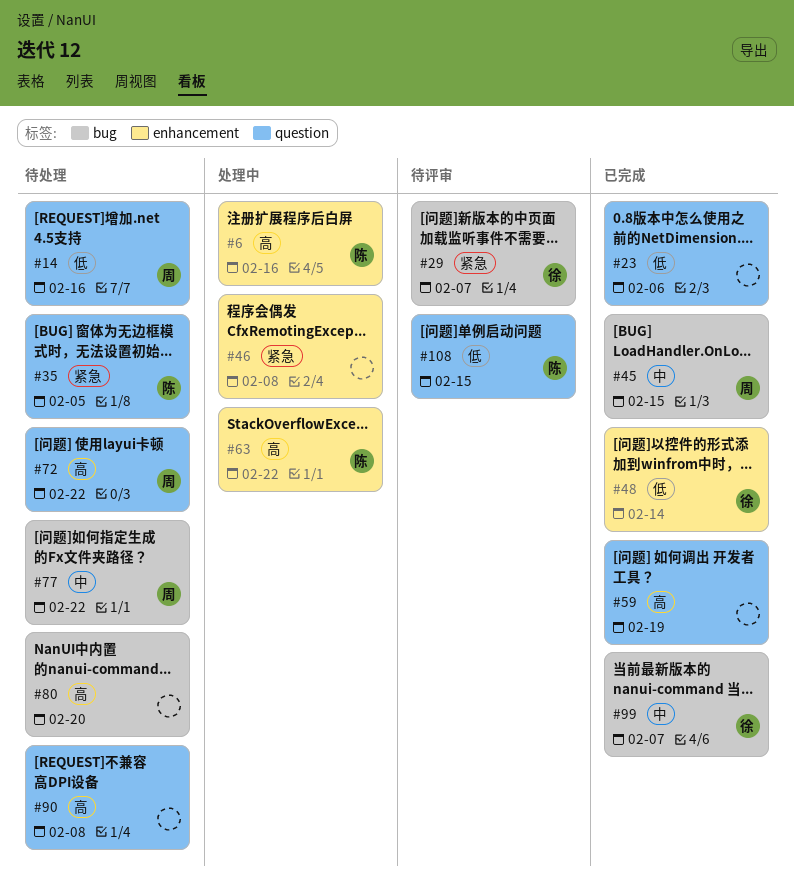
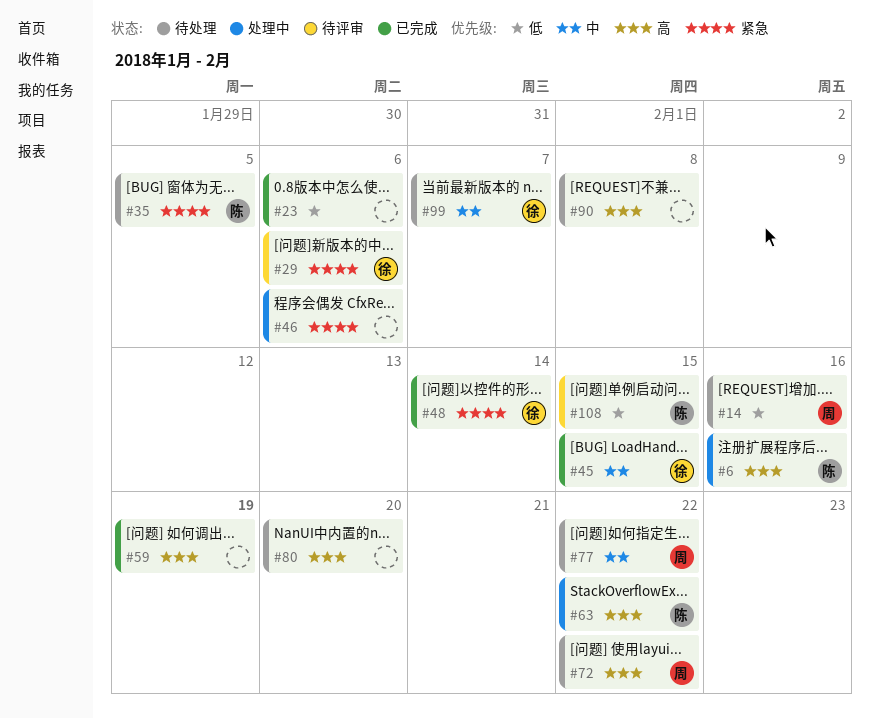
#29, due: Feb 7 -> Feb 6
#45, owner: 周 -> 徐
#46, due: Feb 8 -> Feb 6
#48, priority: 低 -> 紧急
#99, status: 已完成 -> 待处理

